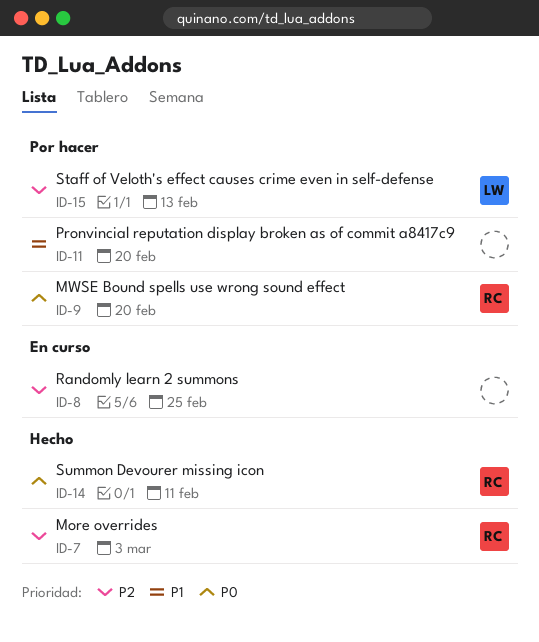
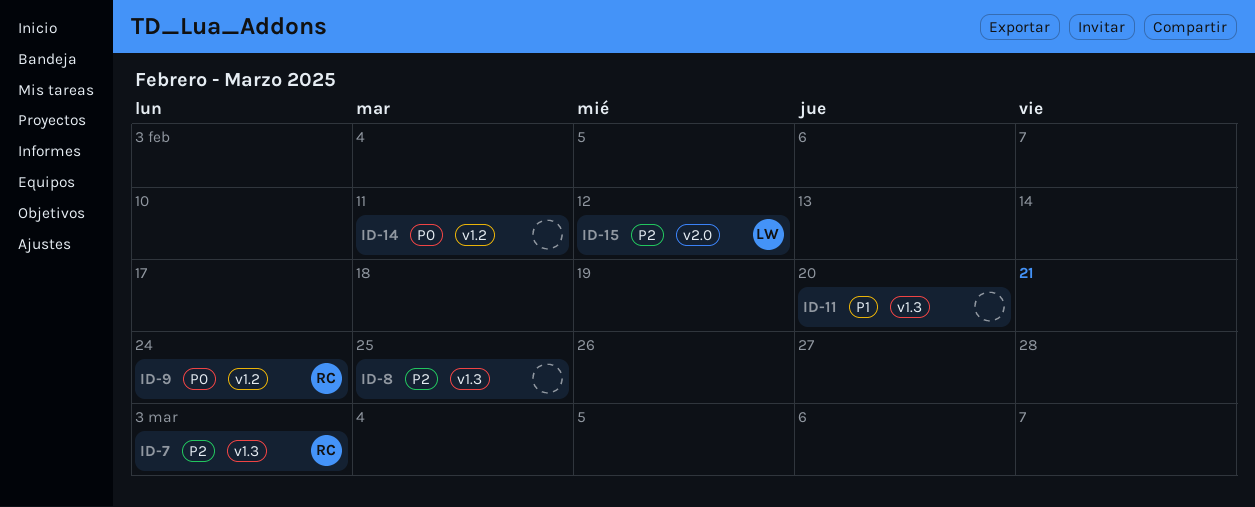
ID-9, due: Feb 20 -> Feb 24
ID-14, owner: RC -> none
ID-15, due: Feb 13 -> Feb 12

